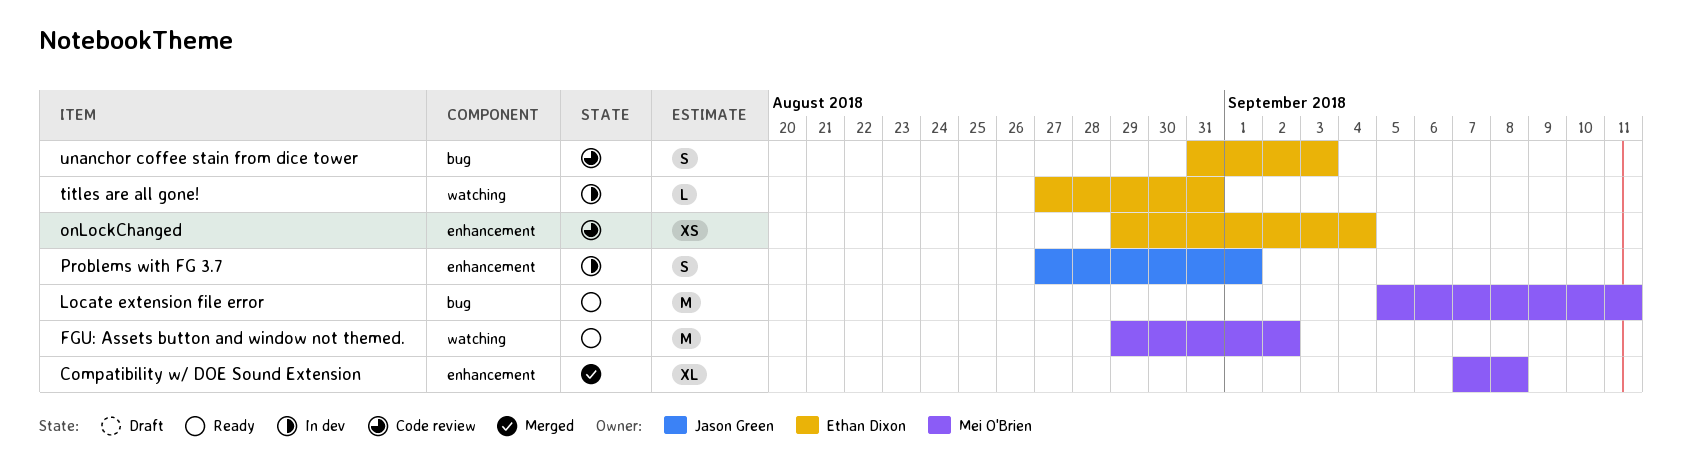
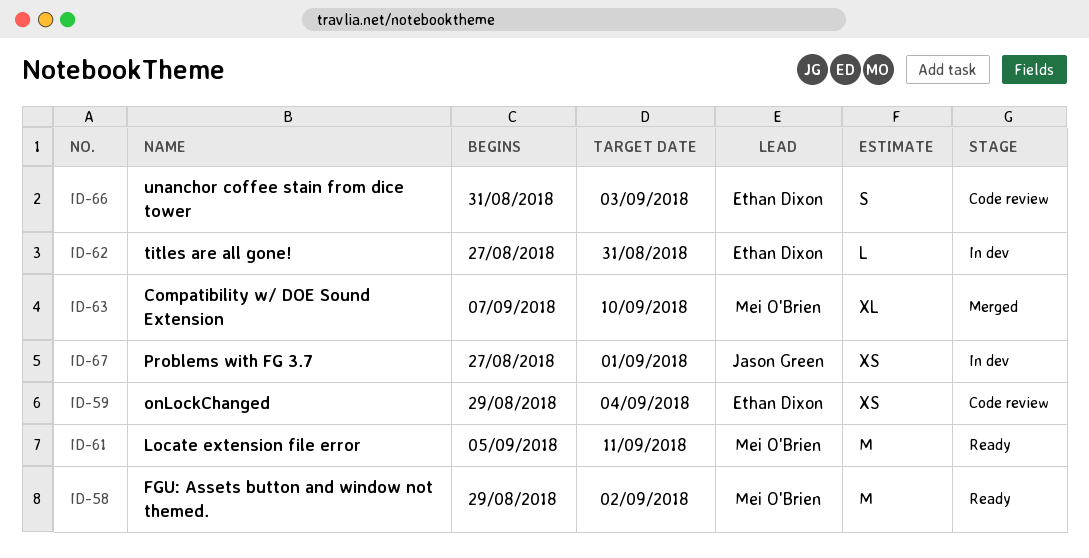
Compatibility w/ DOE Sound Extension, due: Sep 8 -> Sep 10
Problems with FG 3.7, estimate: S -> XS

